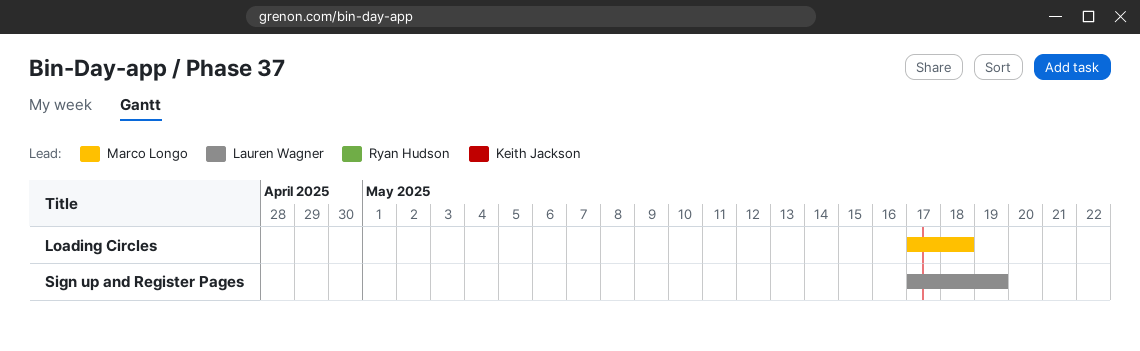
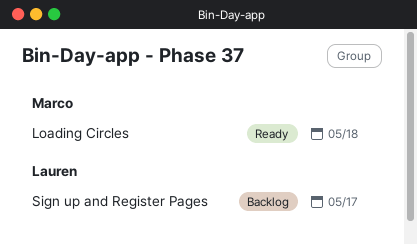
Sign up and Register Pages, due: May 19 -> May 17

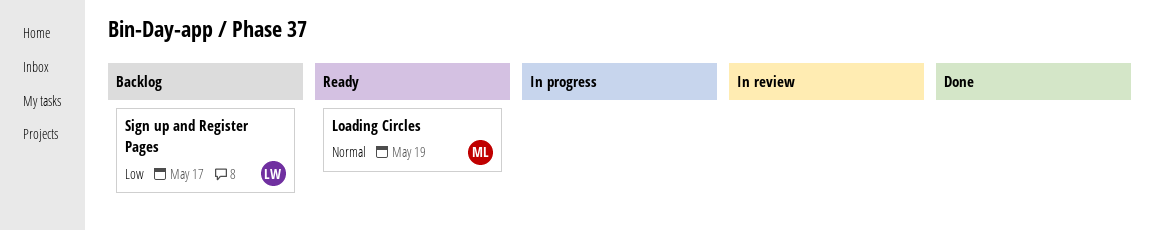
Loading Circles, due: May 18 -> May 19

